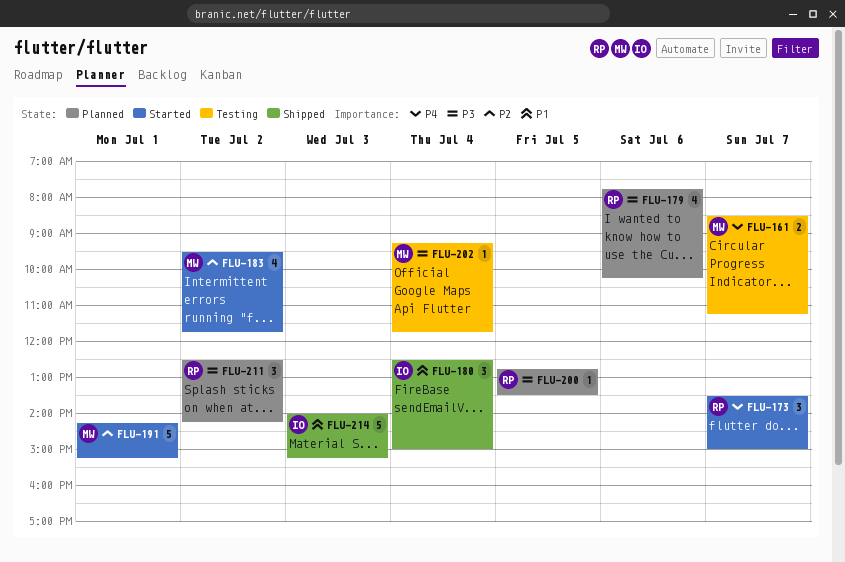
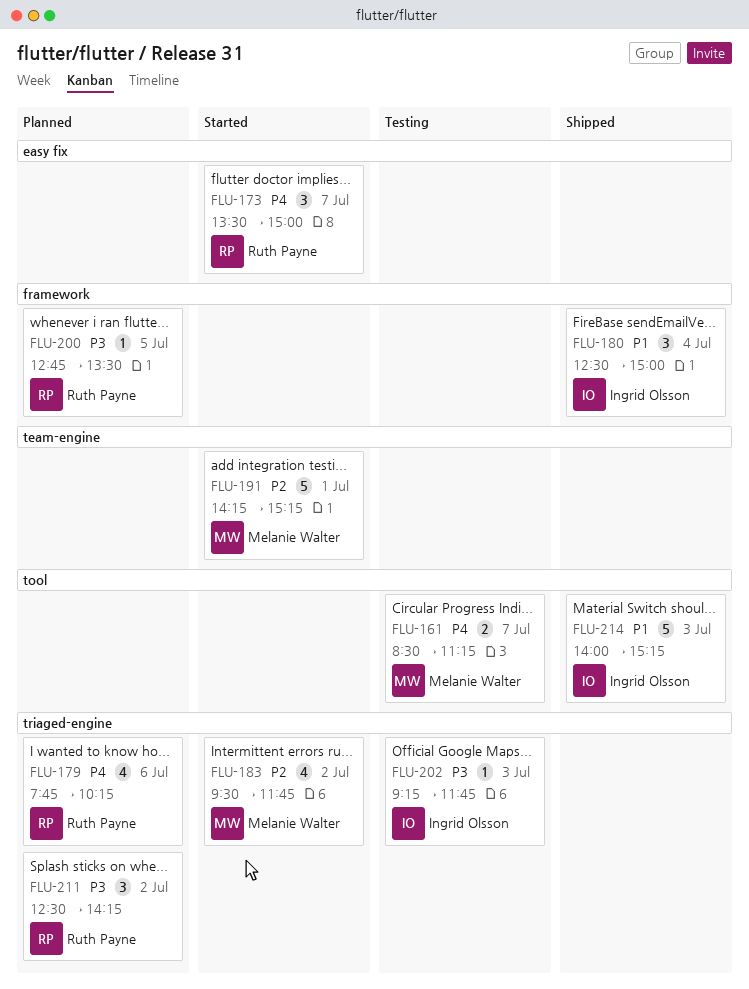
FLU-179, priority: P3 -> P4
FLU-202, owner: Melanie Walter -> Ingrid Olsson
FLU-202, day: Jul 4 -> Jul 3

